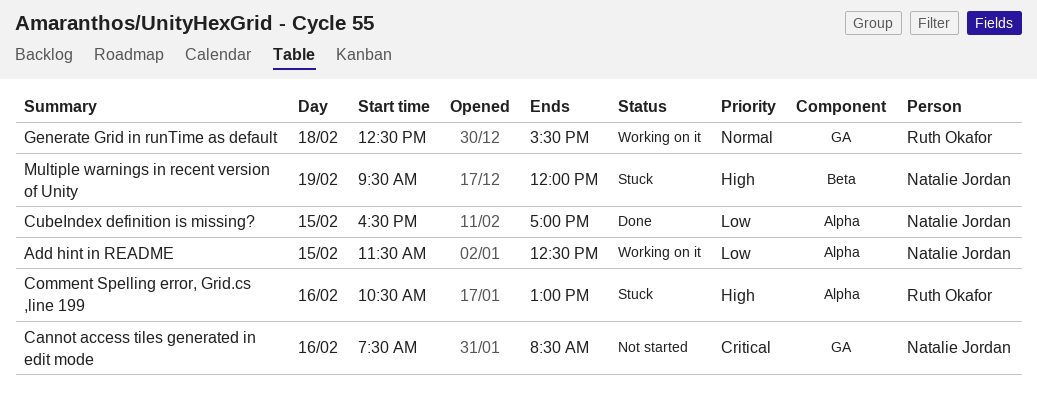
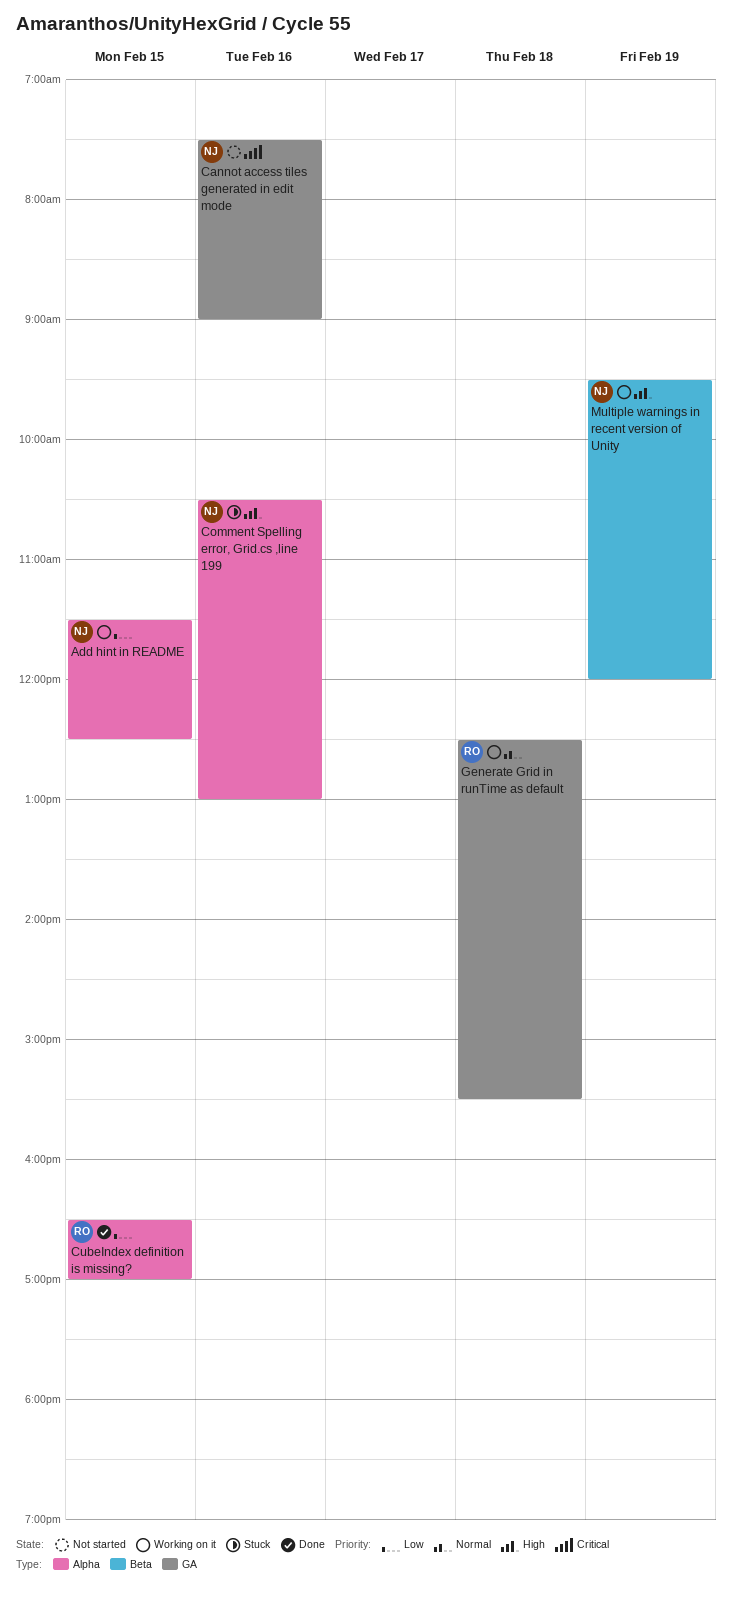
Cannot access tiles generated in edit mode, ends: 08:30 -> 09:00
Comment Spelling error, Grid.cs ,line 199, owner: Ruth Okafor -> Natalie Jordan
CubeIndex definition is missing?, owner: Natalie Jordan -> Ruth Okafor
Multiple warnings in recent version of Unity, status: Stuck -> Working on it

